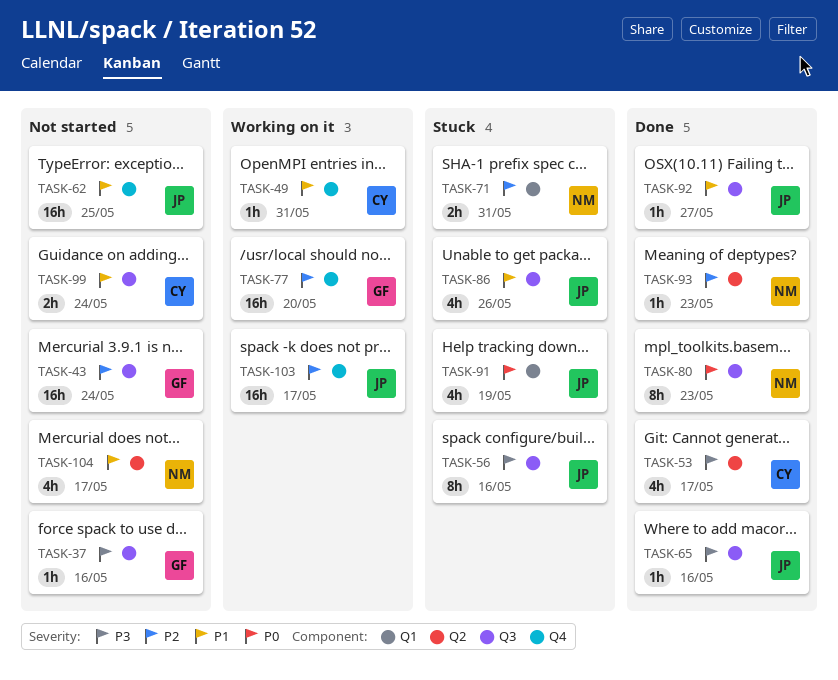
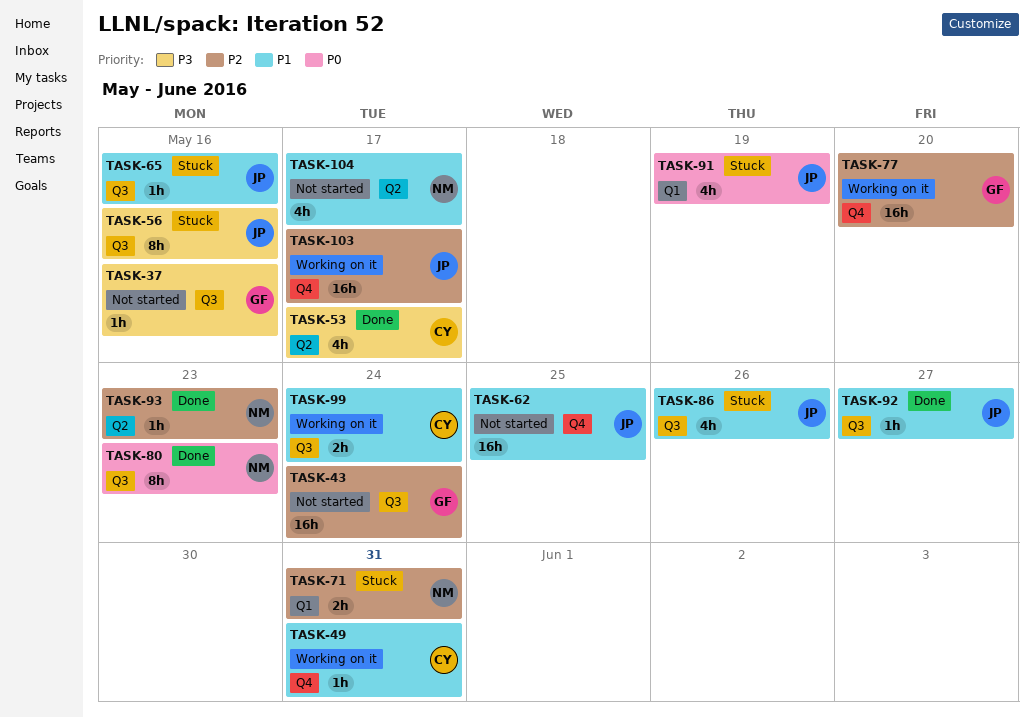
TASK-65, status: Done -> Stuck
TASK-65, priority: P3 -> P1
TASK-99, status: Not started -> Working on it

